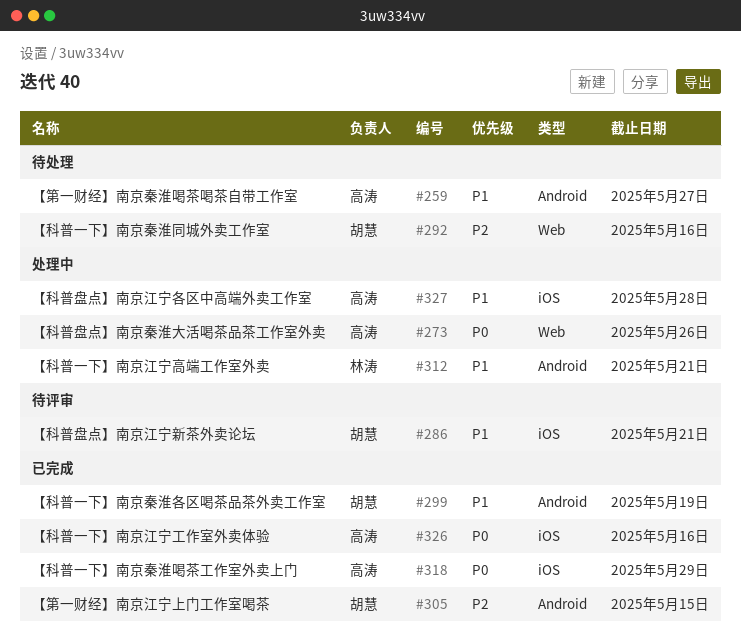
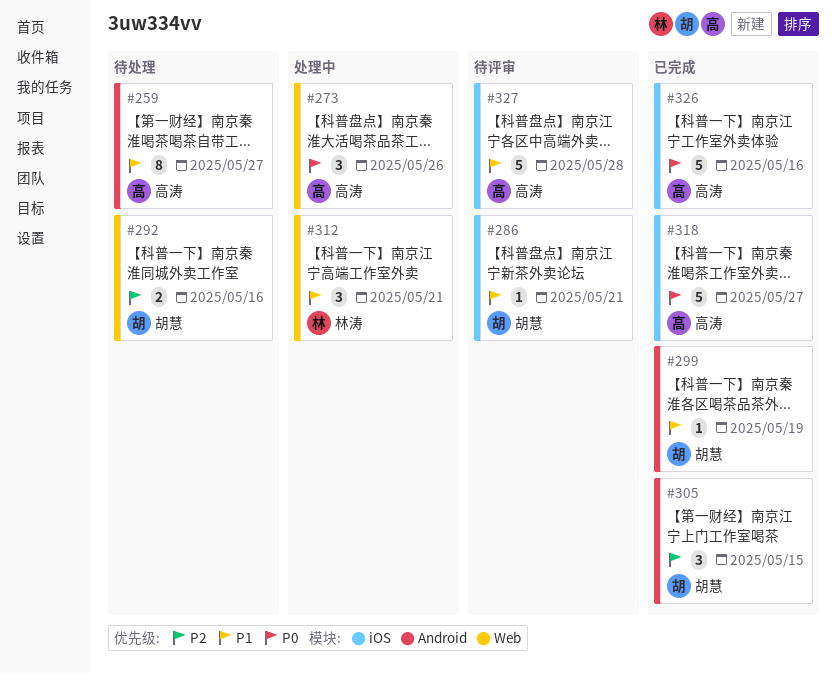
#312, label: Android -> Web
#318, due: May 29 -> May 27
#327, status: 处理中 -> 待评审

